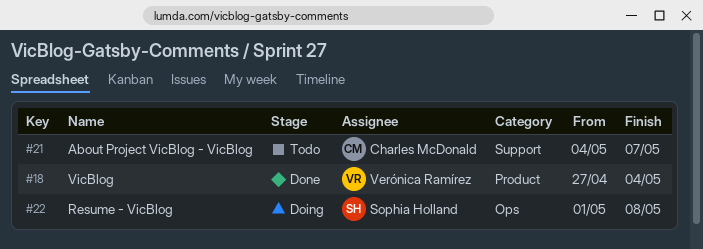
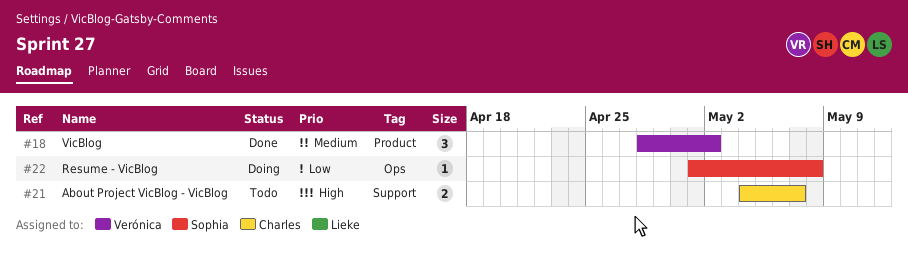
#18, start: Apr 27 -> Apr 28
#18, due: May 4 -> May 2

